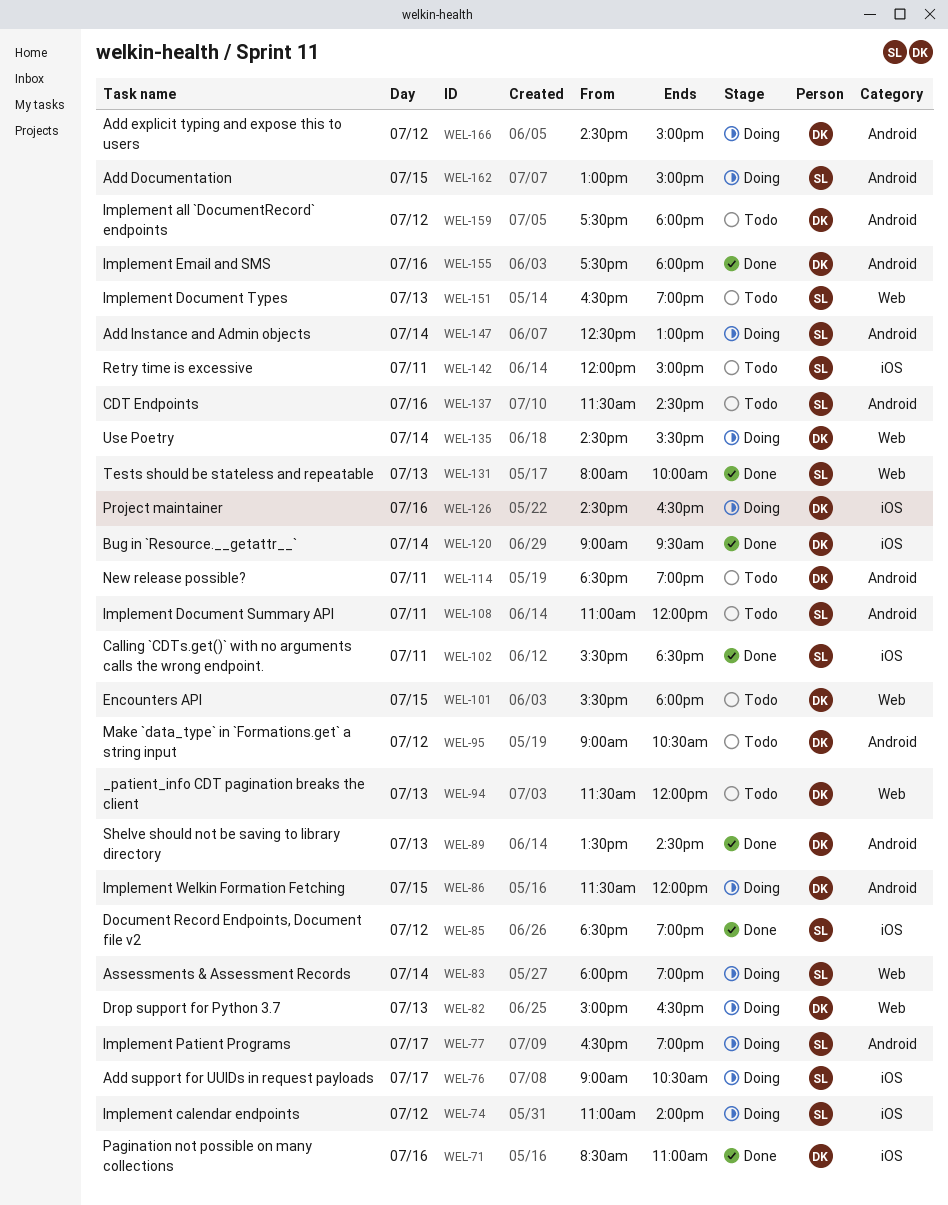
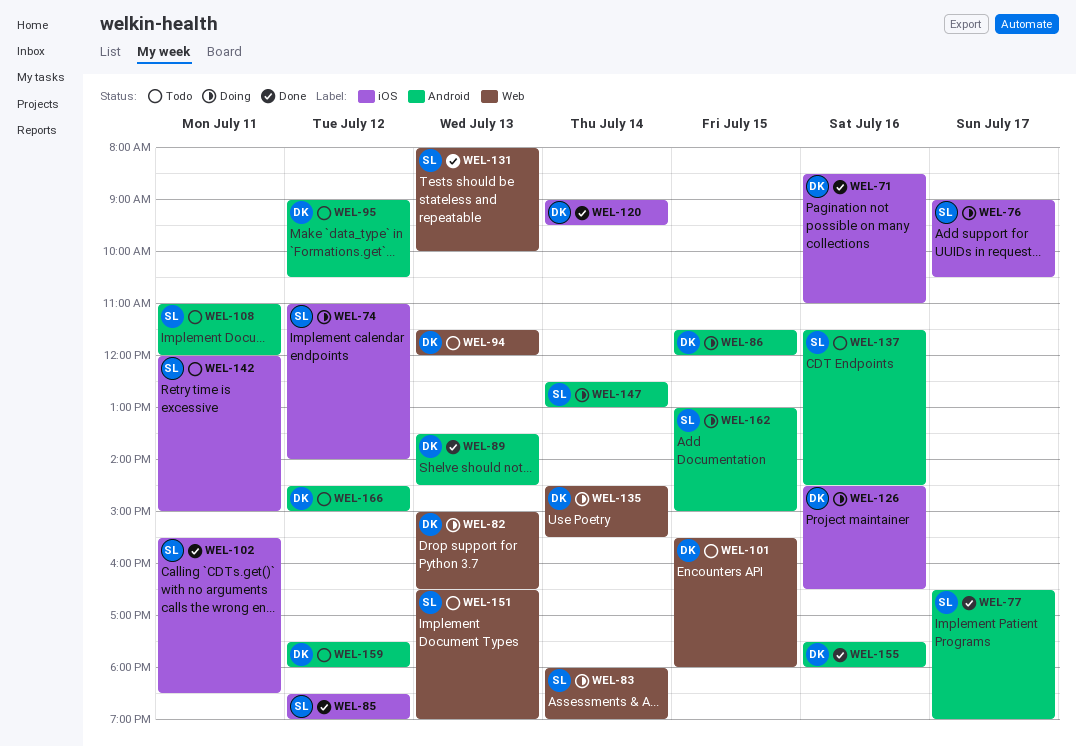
WEL-77, status: Doing -> Done
WEL-114: present -> none
WEL-166, status: Doing -> Todo

